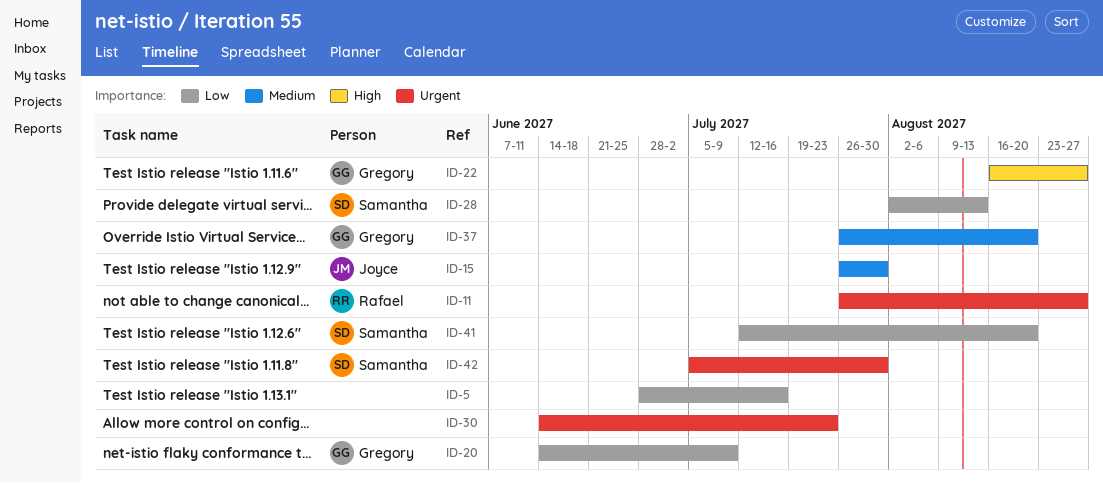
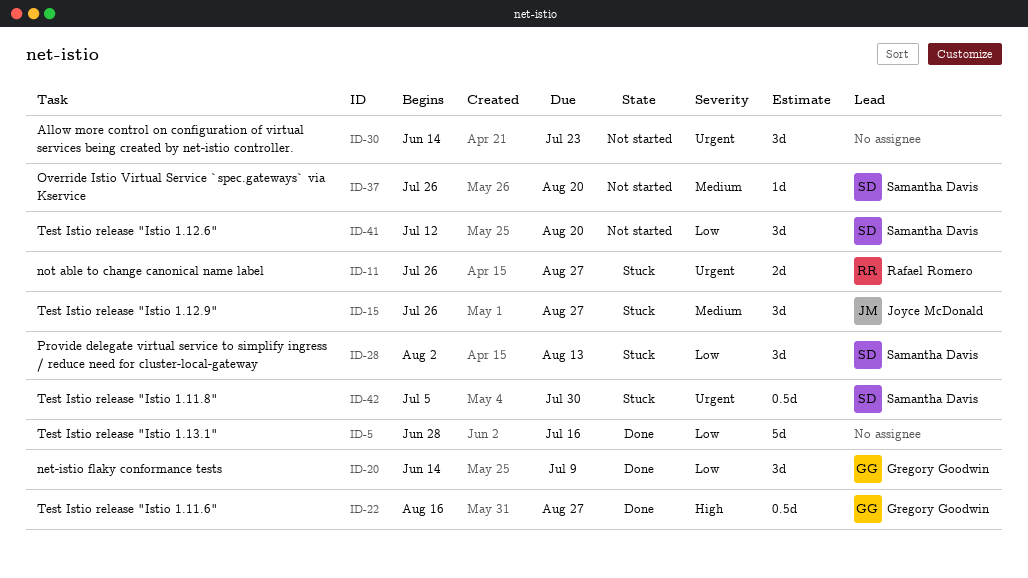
ID-15, due: Jul 30 -> Aug 27
ID-37, owner: Gregory Goodwin -> Samantha Davis

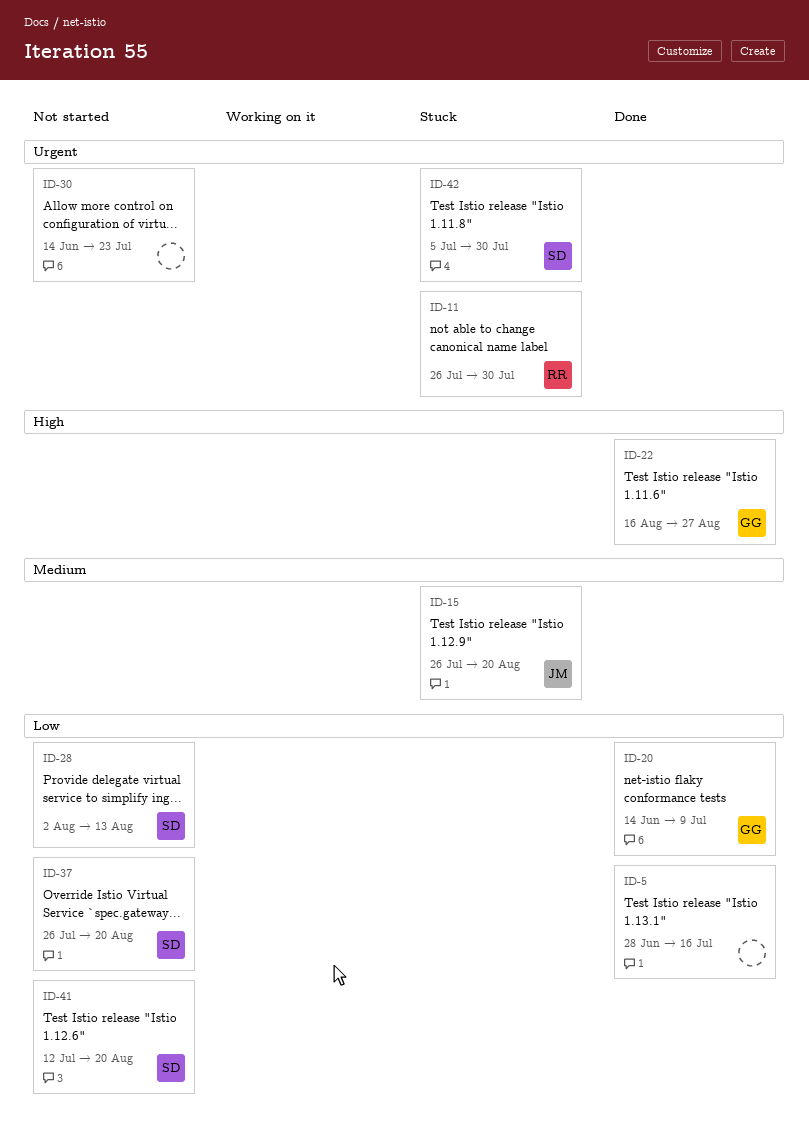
ID-11, due: Aug 27 -> Jul 30
ID-15, due: Aug 27 -> Aug 20
ID-28, status: Stuck -> Not started
ID-37, priority: Medium -> Low

